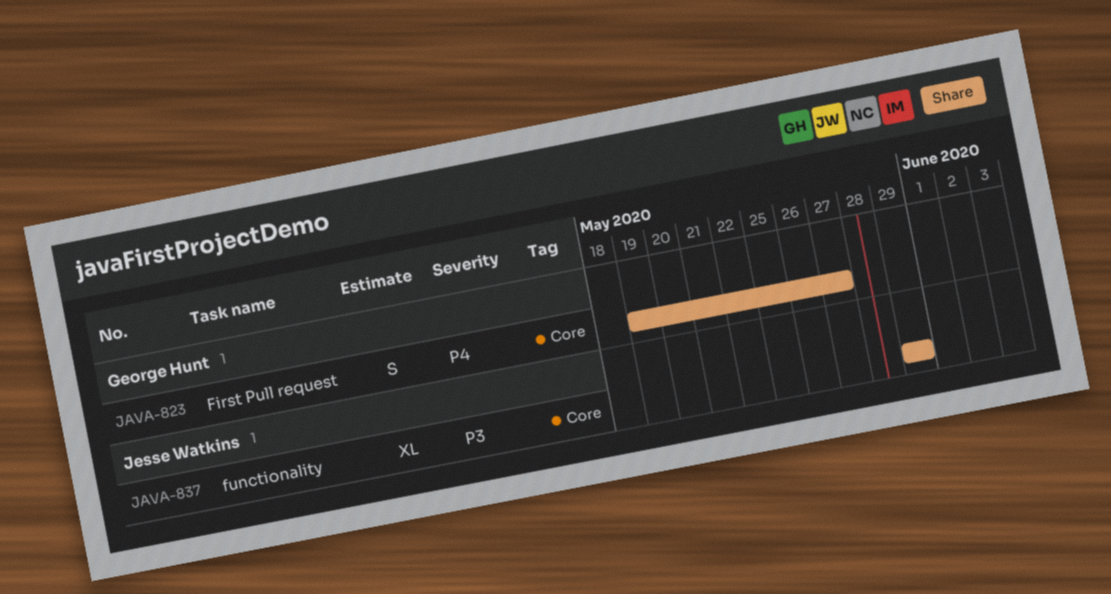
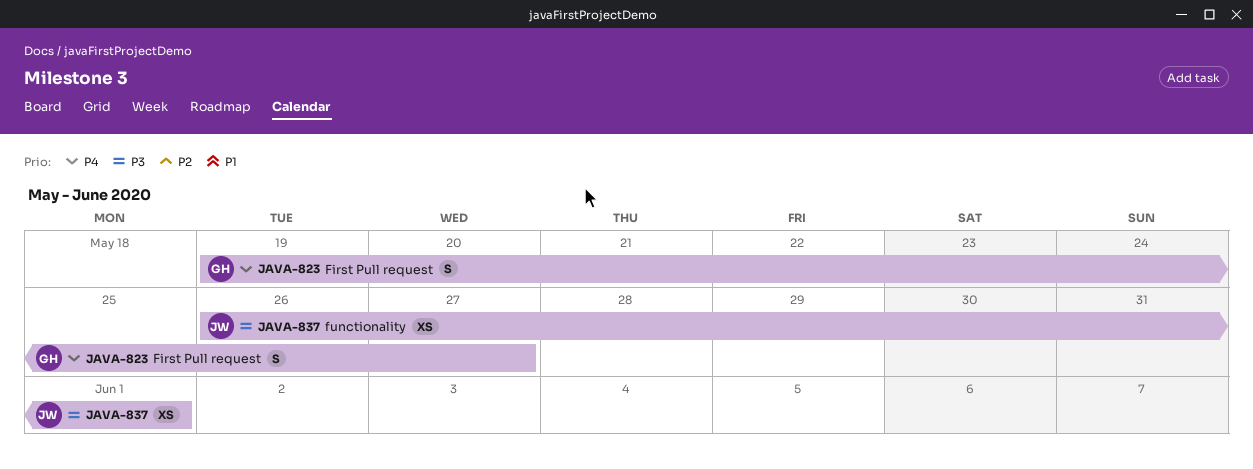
JAVA-837, estimate: XL -> XS
JAVA-837, start: May 29 -> May 26
JAVA-837, due: May 29 -> Jun 1

